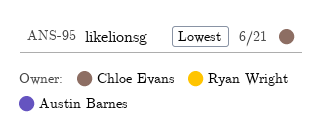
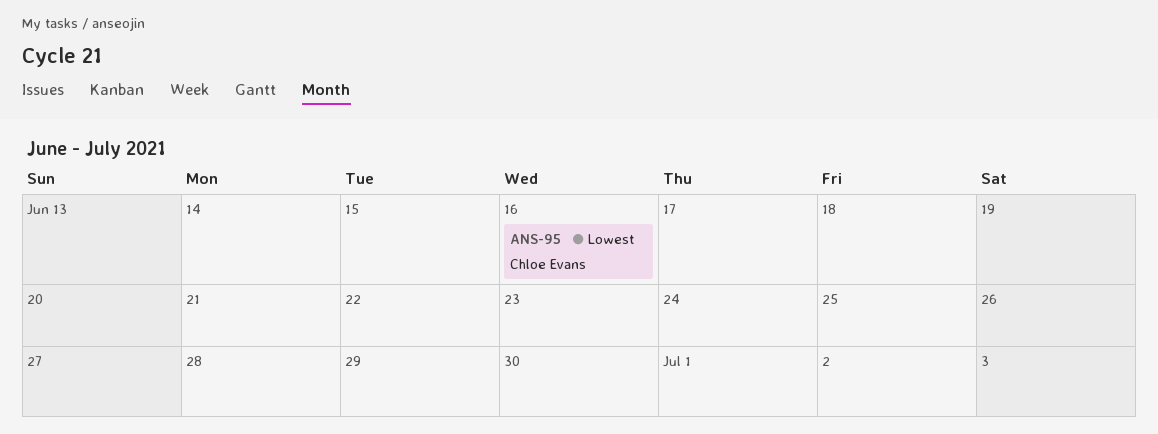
ANS-95, due: Jun 21 -> Jun 16

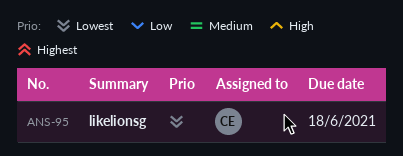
ANS-95, due: Jun 16 -> Jun 18

